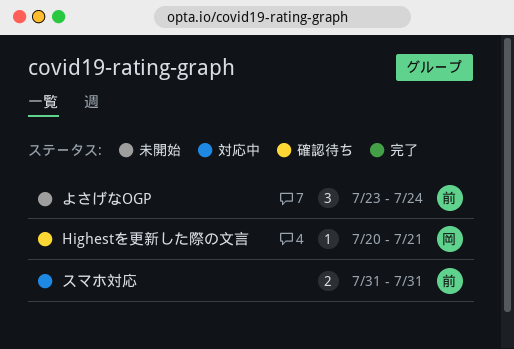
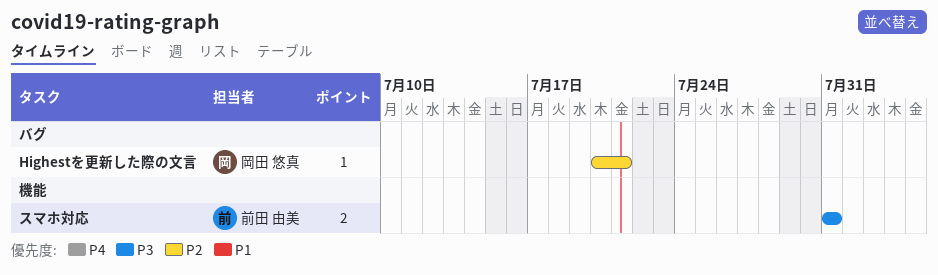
よさげなOGP: present -> none

